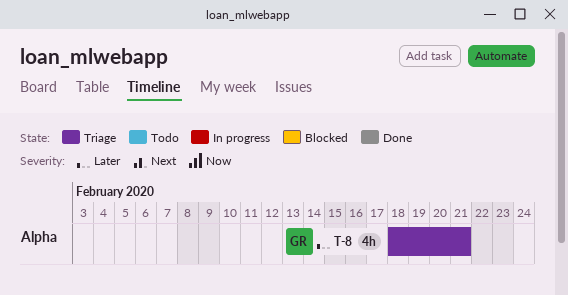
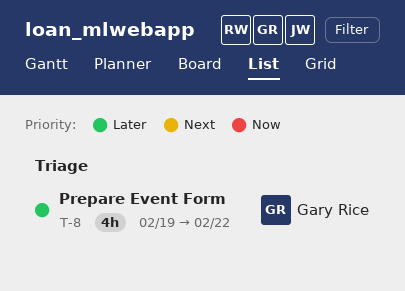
T-8, start: Feb 18 -> Feb 19
T-8, due: Feb 21 -> Feb 22

